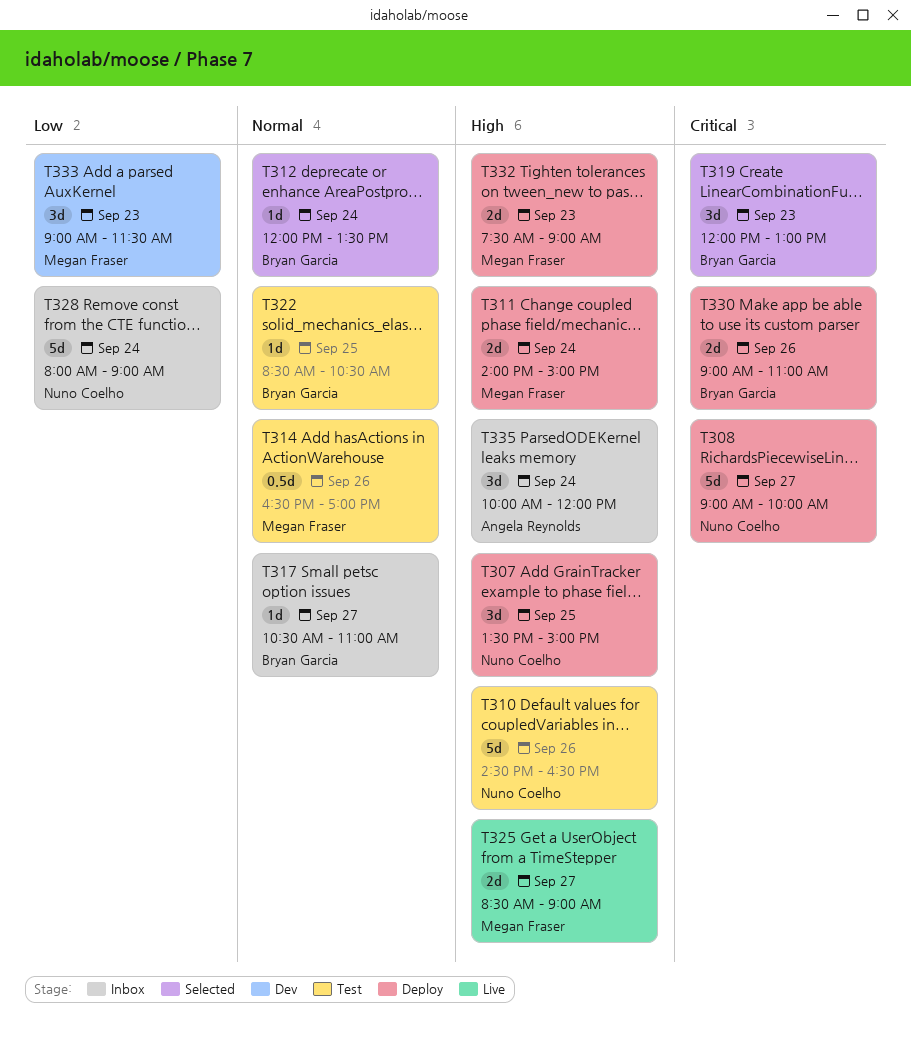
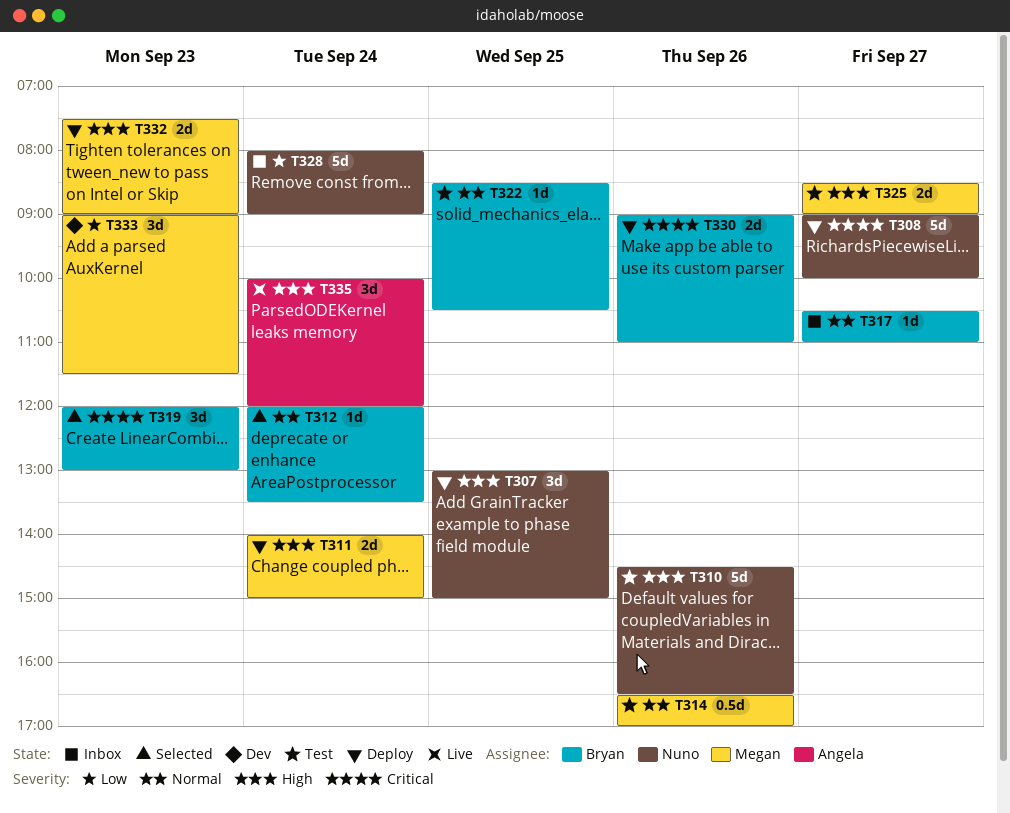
T307, begins: 13:30 -> 13:00
T325, status: Live -> Test
T335, status: Inbox -> Live

